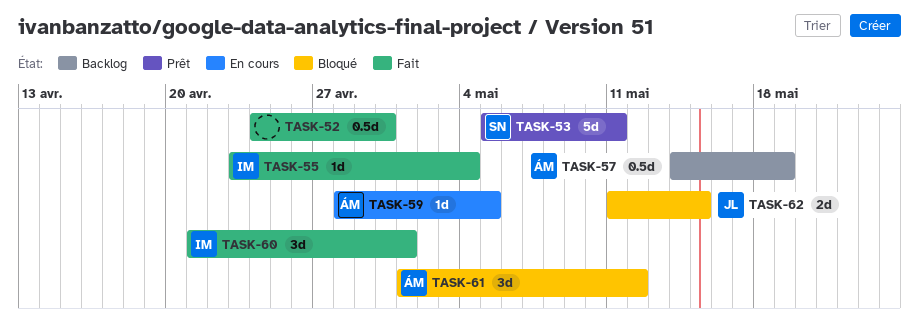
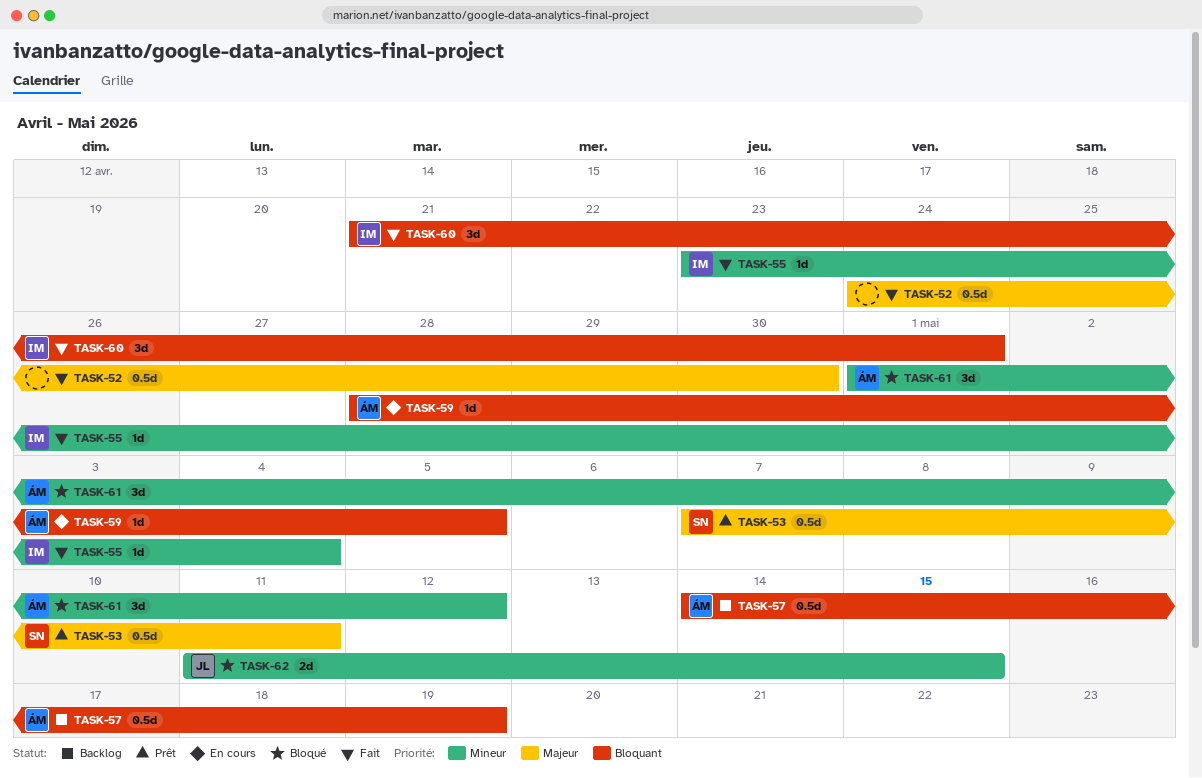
TASK-53, estimate: 5d -> 0.5d
TASK-53, start: May 5 -> May 7

